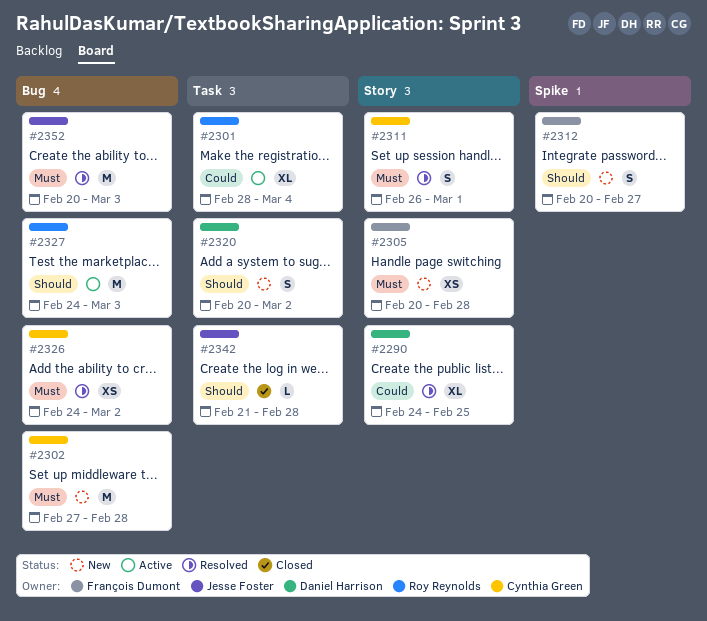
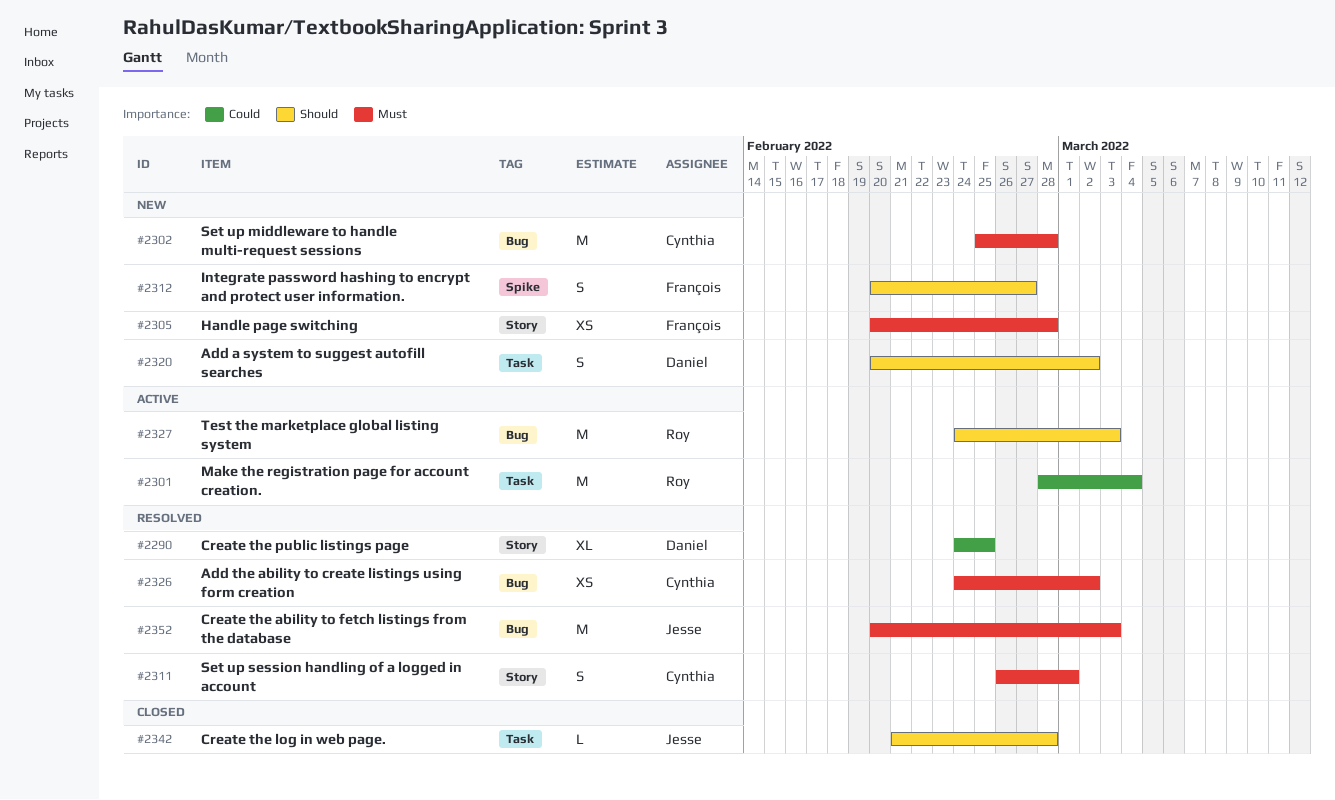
#2301, estimate: XL -> M
#2302, start: Feb 27 -> Feb 25

